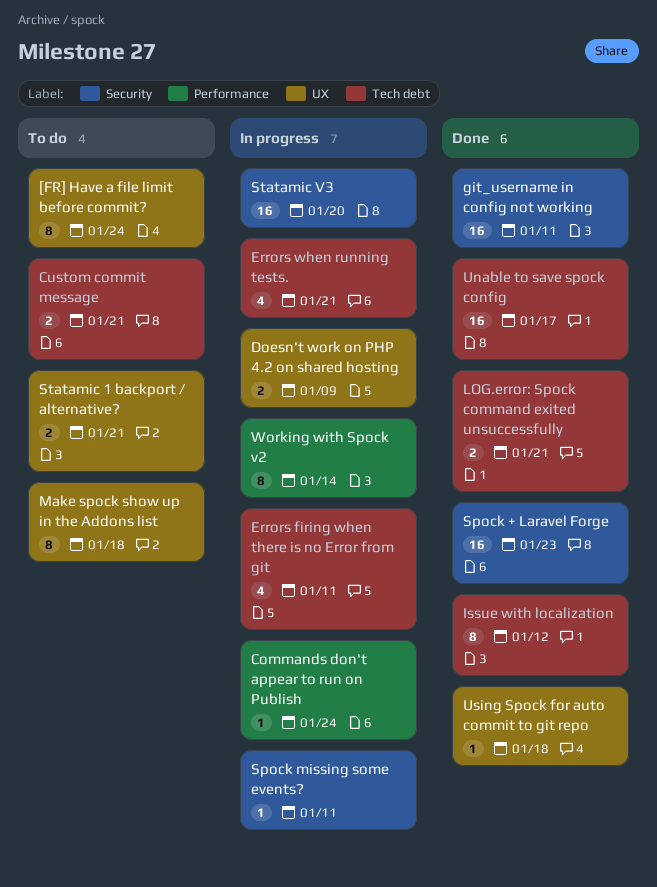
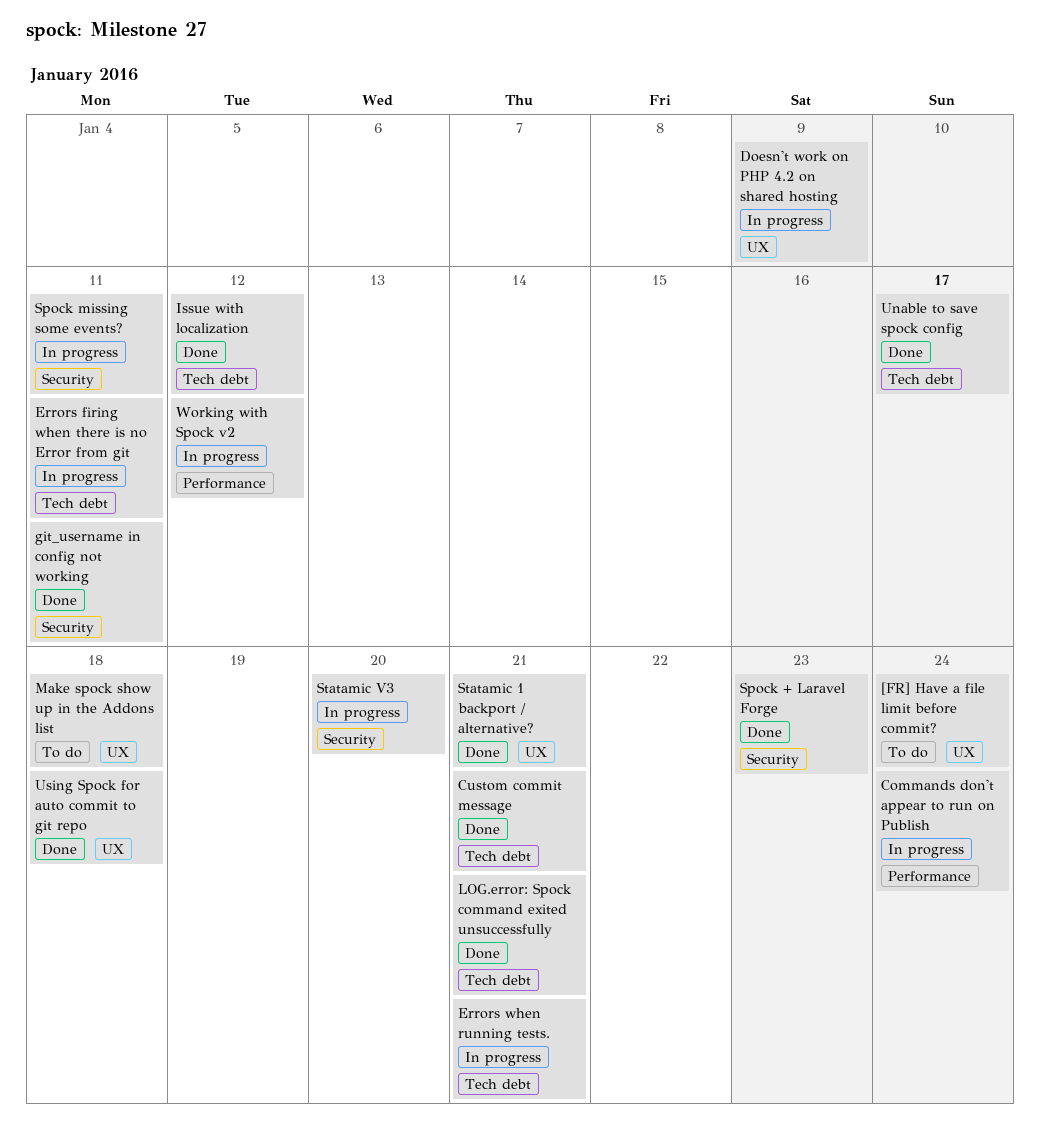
Custom commit message, status: To do -> Done
Statamic 1 backport / alternative?, status: To do -> Done
Working with Spock v2, due: Jan 14 -> Jan 12

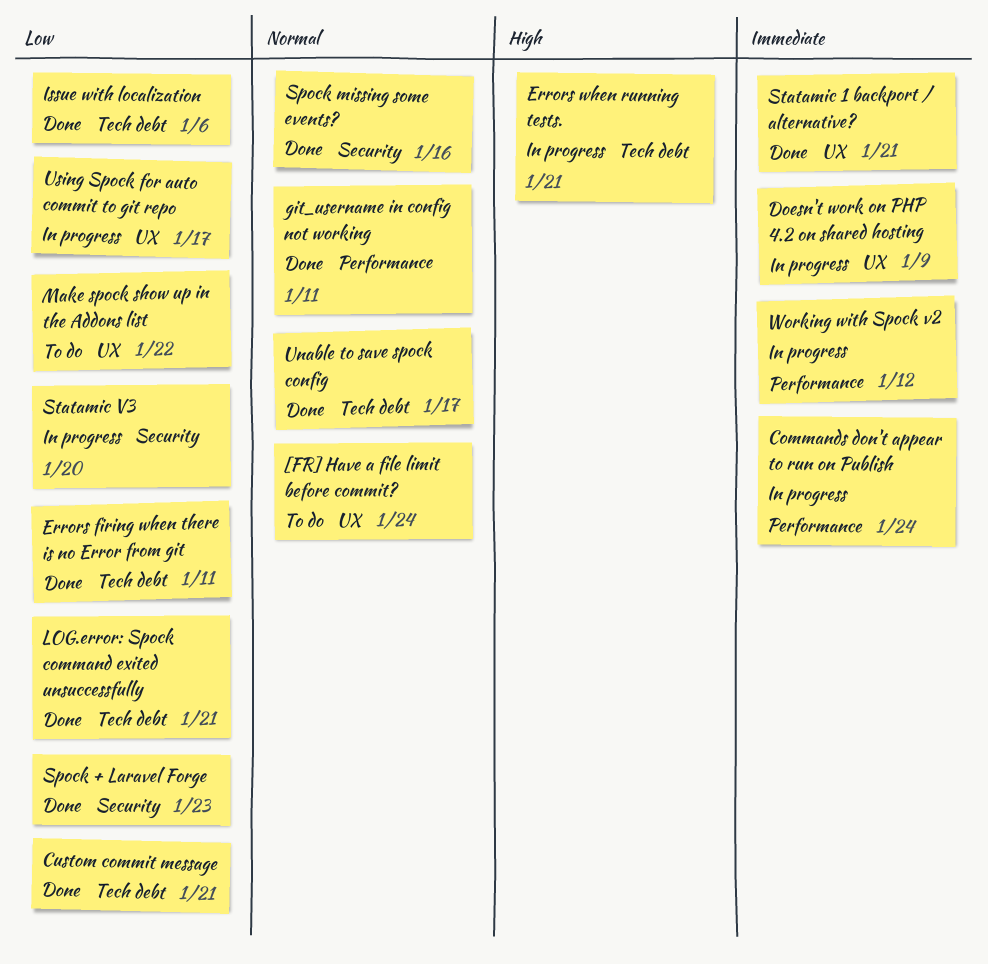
Errors firing when there is no Error from git, status: In progress -> Done
git_username in config not working, label: Security -> Performance
Issue with localization, due: Jan 12 -> Jan 6
Make spock show up in the Addons list, due: Jan 18 -> Jan 22
Spock missing some events?, status: In progress -> Done
Spock missing some events?, due: Jan 11 -> Jan 16
Using Spock for auto commit to git repo, status: Done -> In progress
Using Spock for auto commit to git repo, due: Jan 18 -> Jan 17

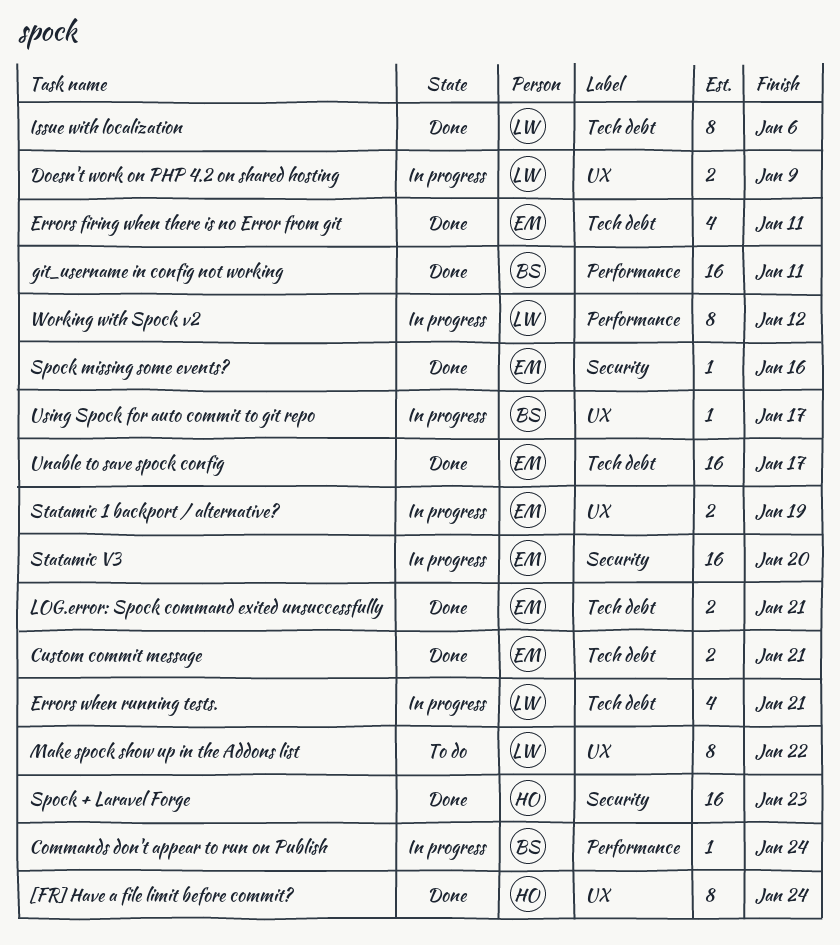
[FR] Have a file limit before commit?, status: To do -> Done
Statamic 1 backport / alternative?, status: Done -> In progress
Statamic 1 backport / alternative?, due: Jan 21 -> Jan 19

